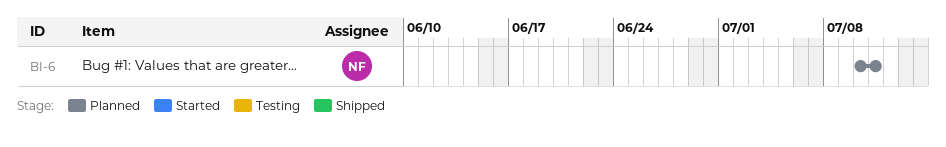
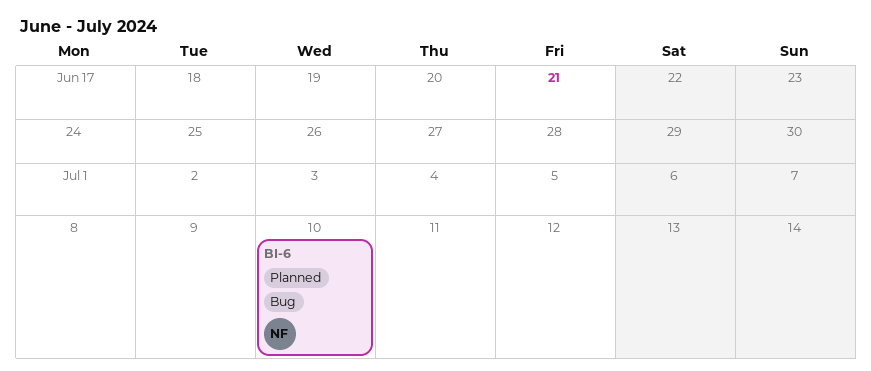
BI-6, due: Jul 11 -> Jul 10

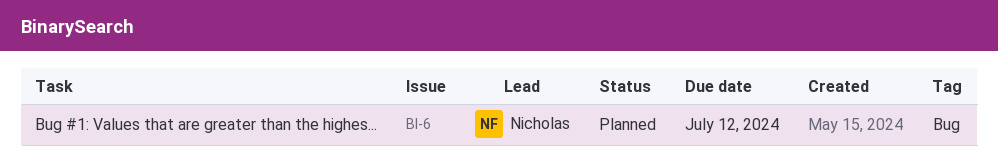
BI-6, due: Jul 10 -> Jul 12

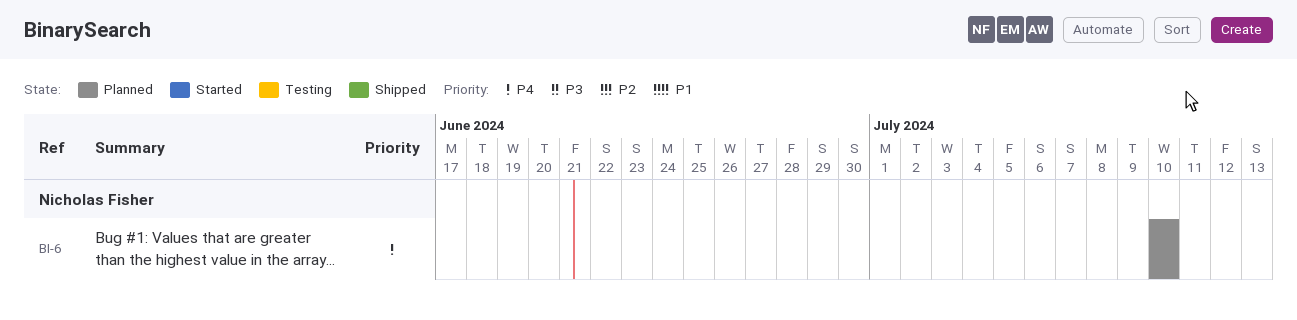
BI-6, due: Jul 12 -> Jul 10

